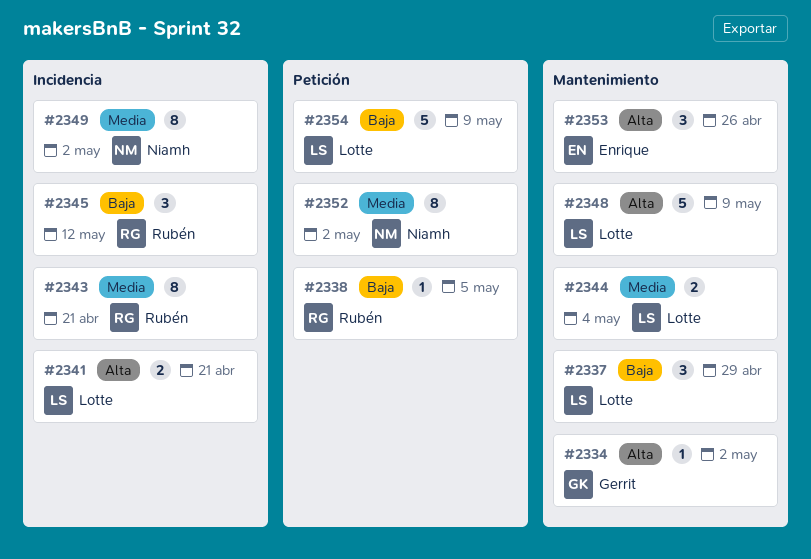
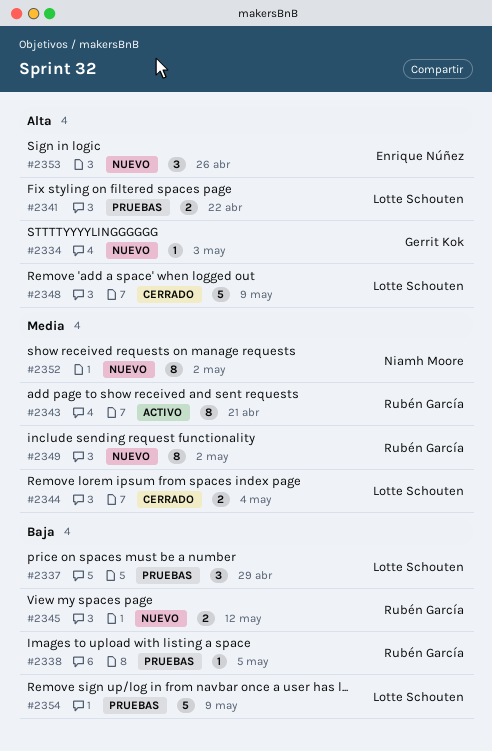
#2334, due: May 2 -> May 3
#2341, due: Apr 21 -> Apr 22
#2345, estimate: 3 -> 2
#2349, owner: Niamh Moore -> Rubén García

